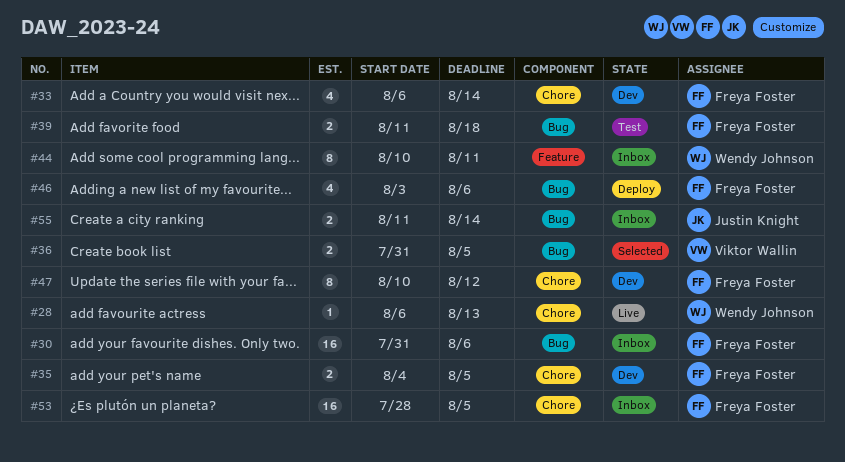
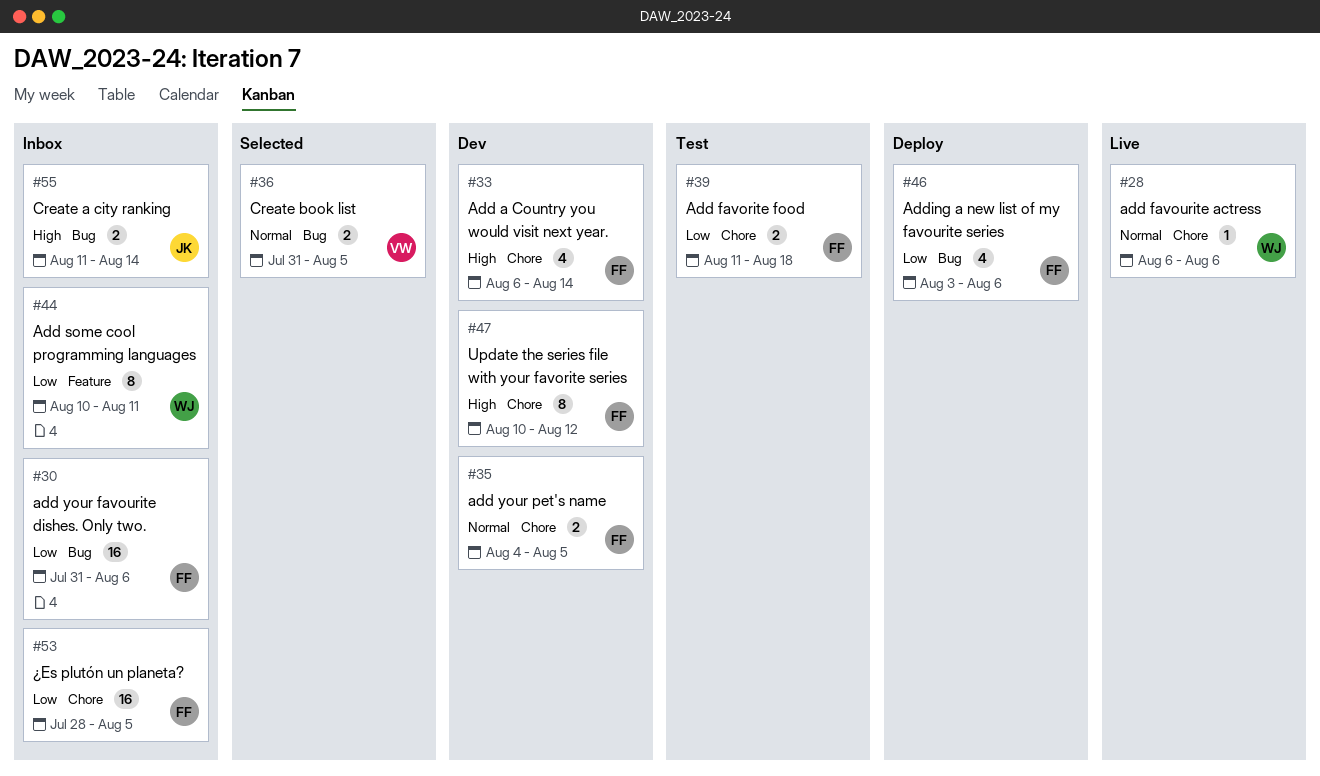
#28, due: Aug 13 -> Aug 6
#39, label: Bug -> Chore

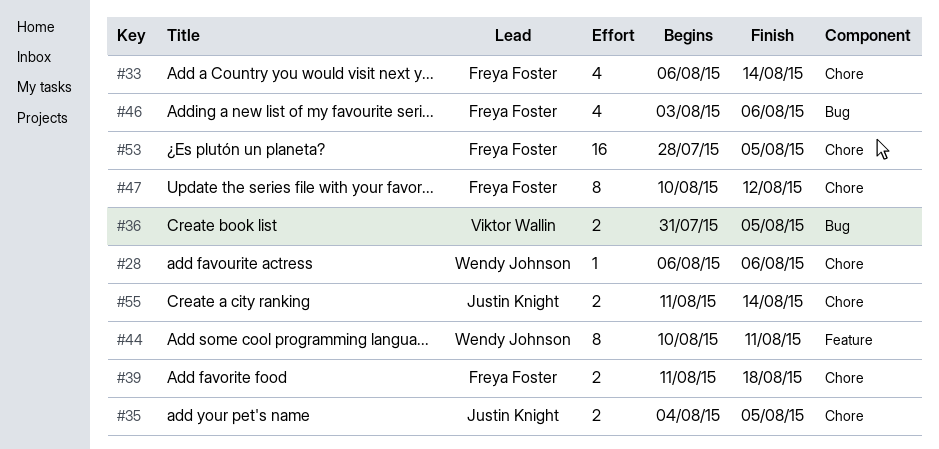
#30: present -> none
#35, owner: Freya Foster -> Justin Knight
#55, label: Bug -> Chore

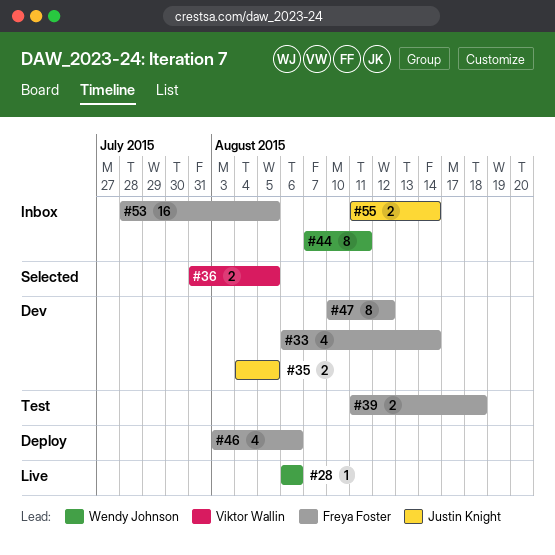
#44, start: Aug 10 -> Aug 7

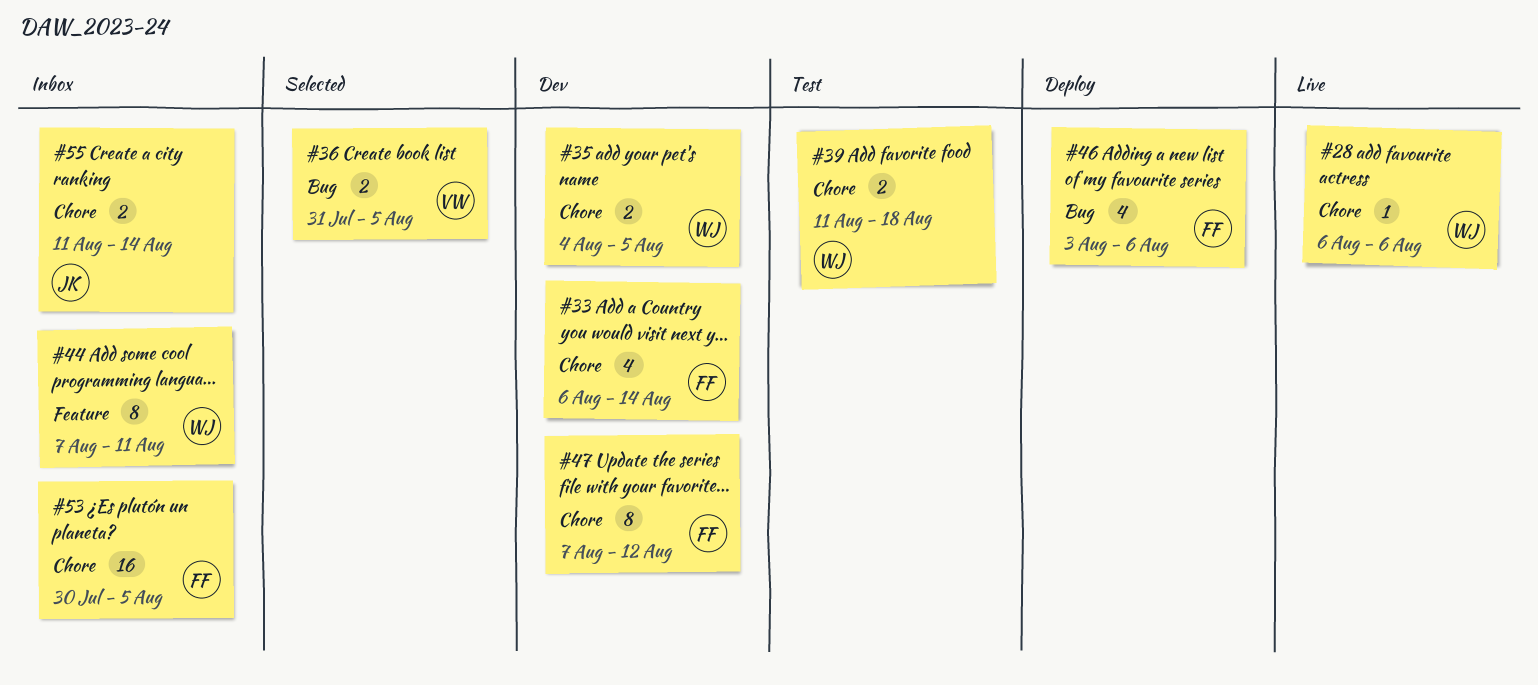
#35, owner: Justin Knight -> Wendy Johnson
#39, owner: Freya Foster -> Wendy Johnson
#47, start: Aug 10 -> Aug 7
#53, start: Jul 28 -> Jul 30

